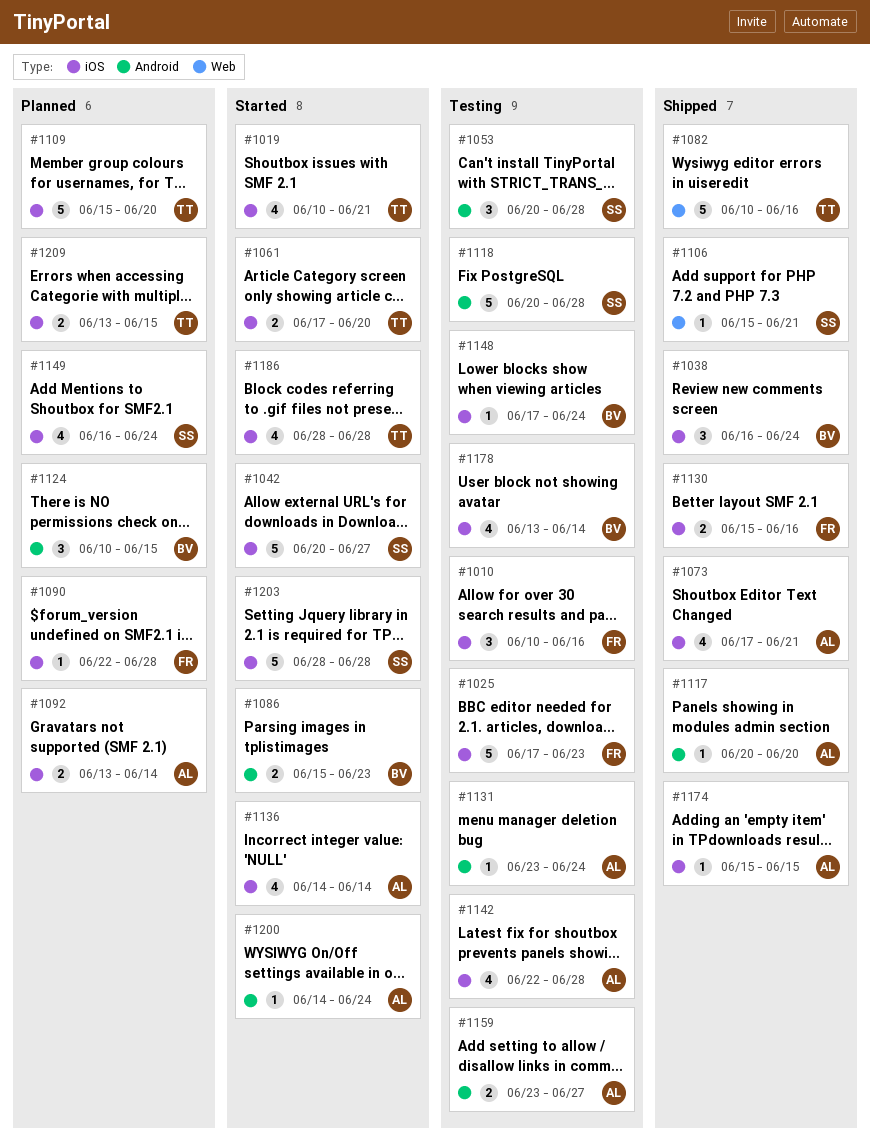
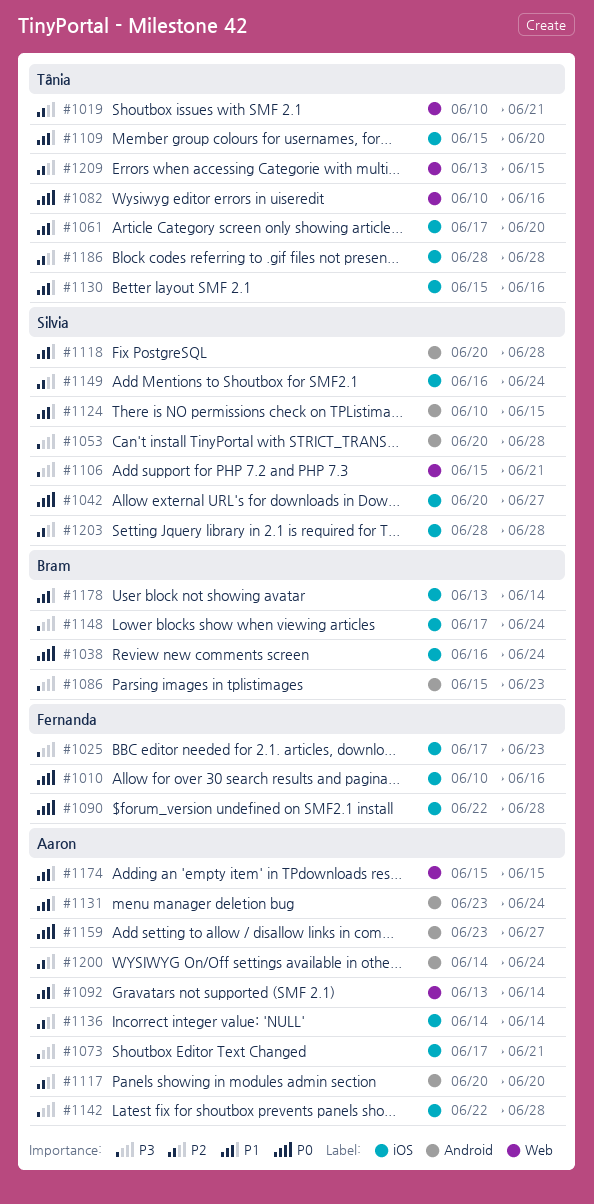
#1019, label: iOS -> Web
#1092, label: iOS -> Web
#1124, owner: Bram -> Silvia
#1130, owner: Fernanda -> Tânia
#1174, label: iOS -> Web
#1209, label: iOS -> Web

